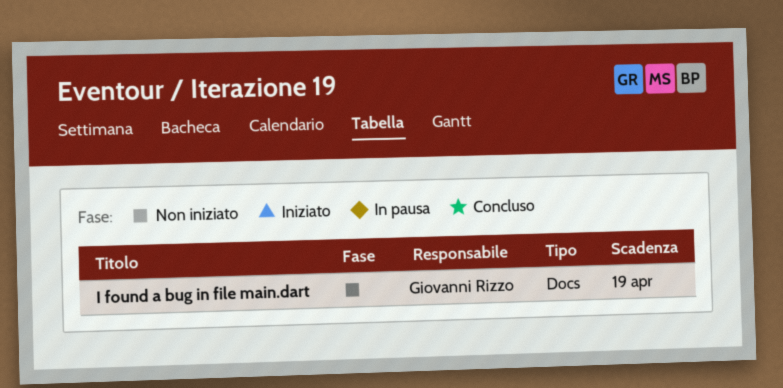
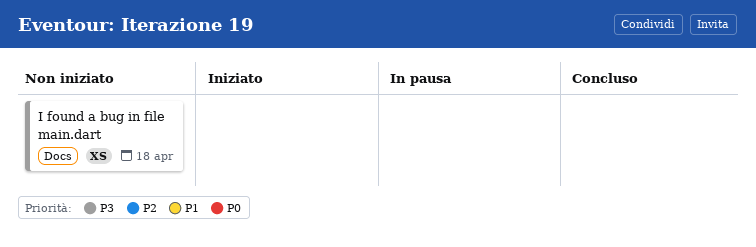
I found a bug in file main.dart, due: Apr 19 -> Apr 18

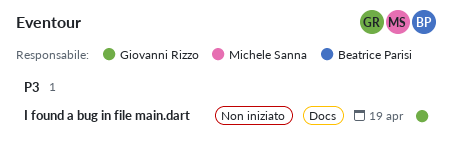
I found a bug in file main.dart, due: Apr 18 -> Apr 19

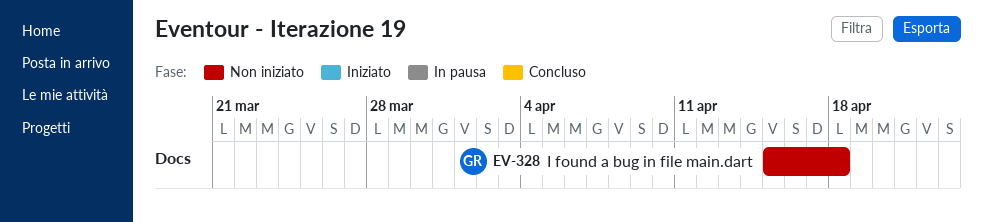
I found a bug in file main.dart, due: Apr 19 -> Apr 18

